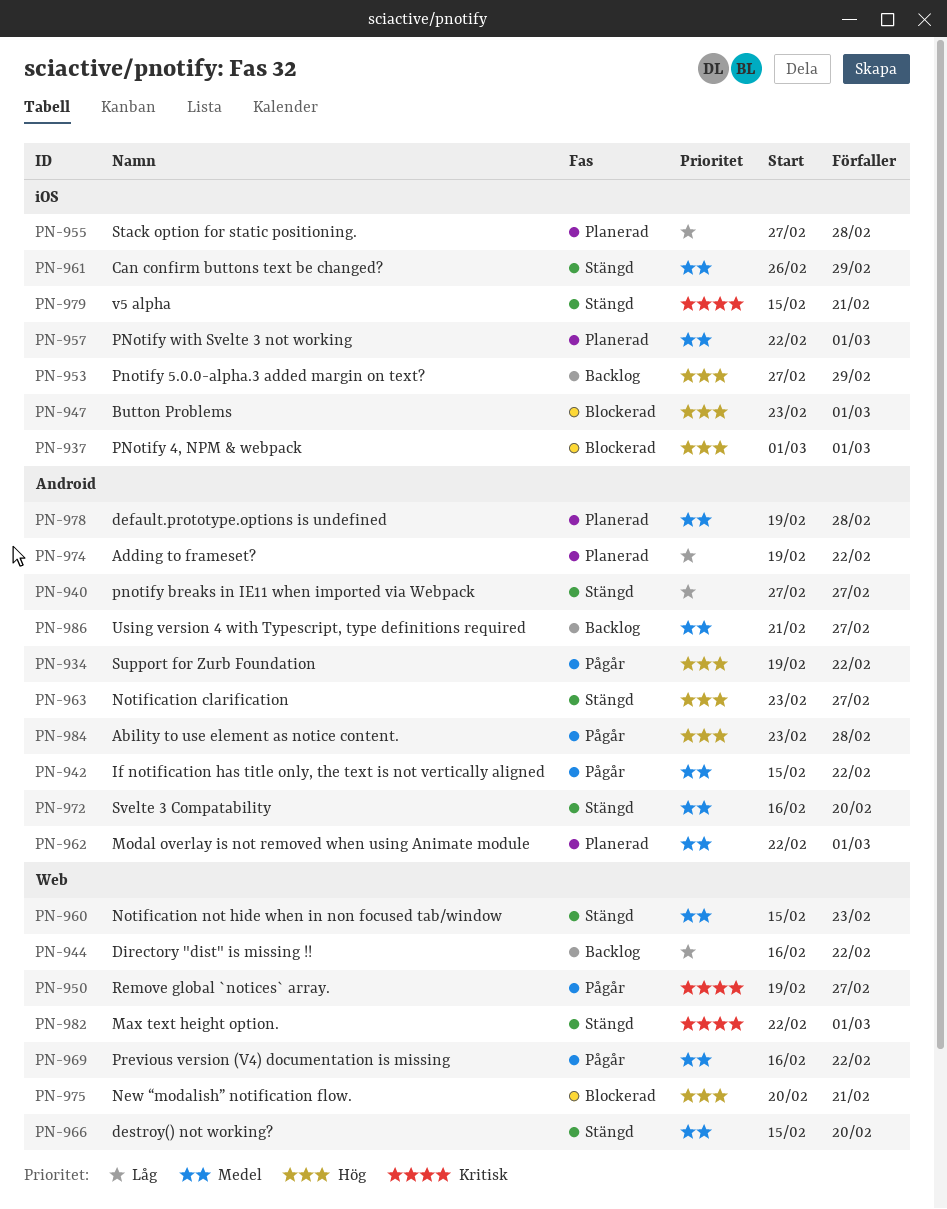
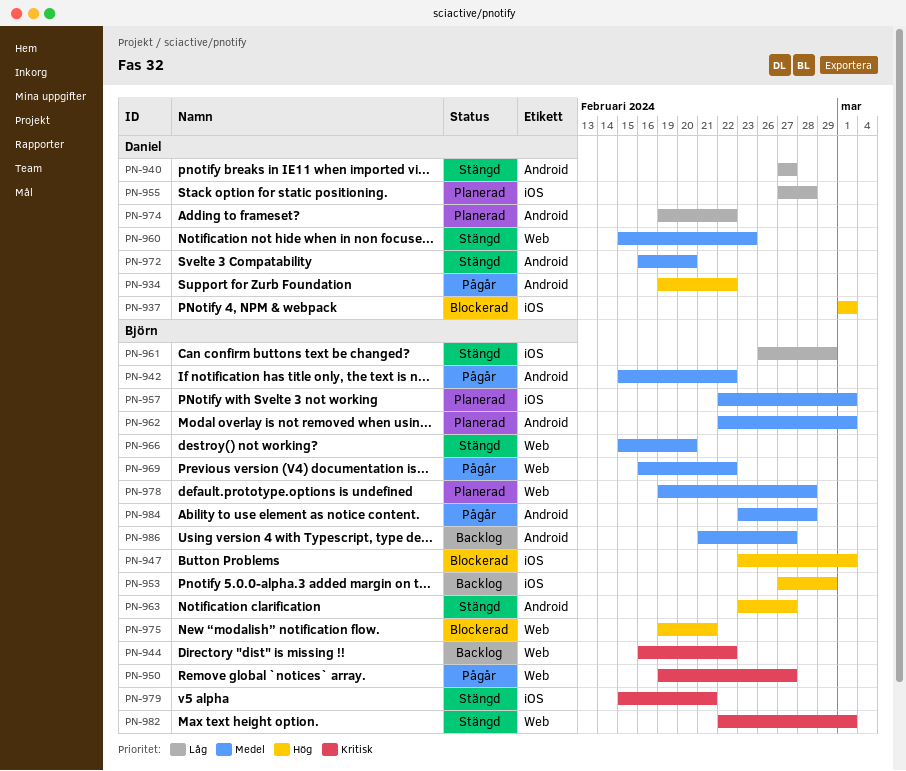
PN-944, priority: Låg -> Kritisk
PN-961, priority: Medel -> Låg
PN-975, start: Feb 20 -> Feb 19
PN-978, label: Android -> Web
PN-984, priority: Hög -> Medel

